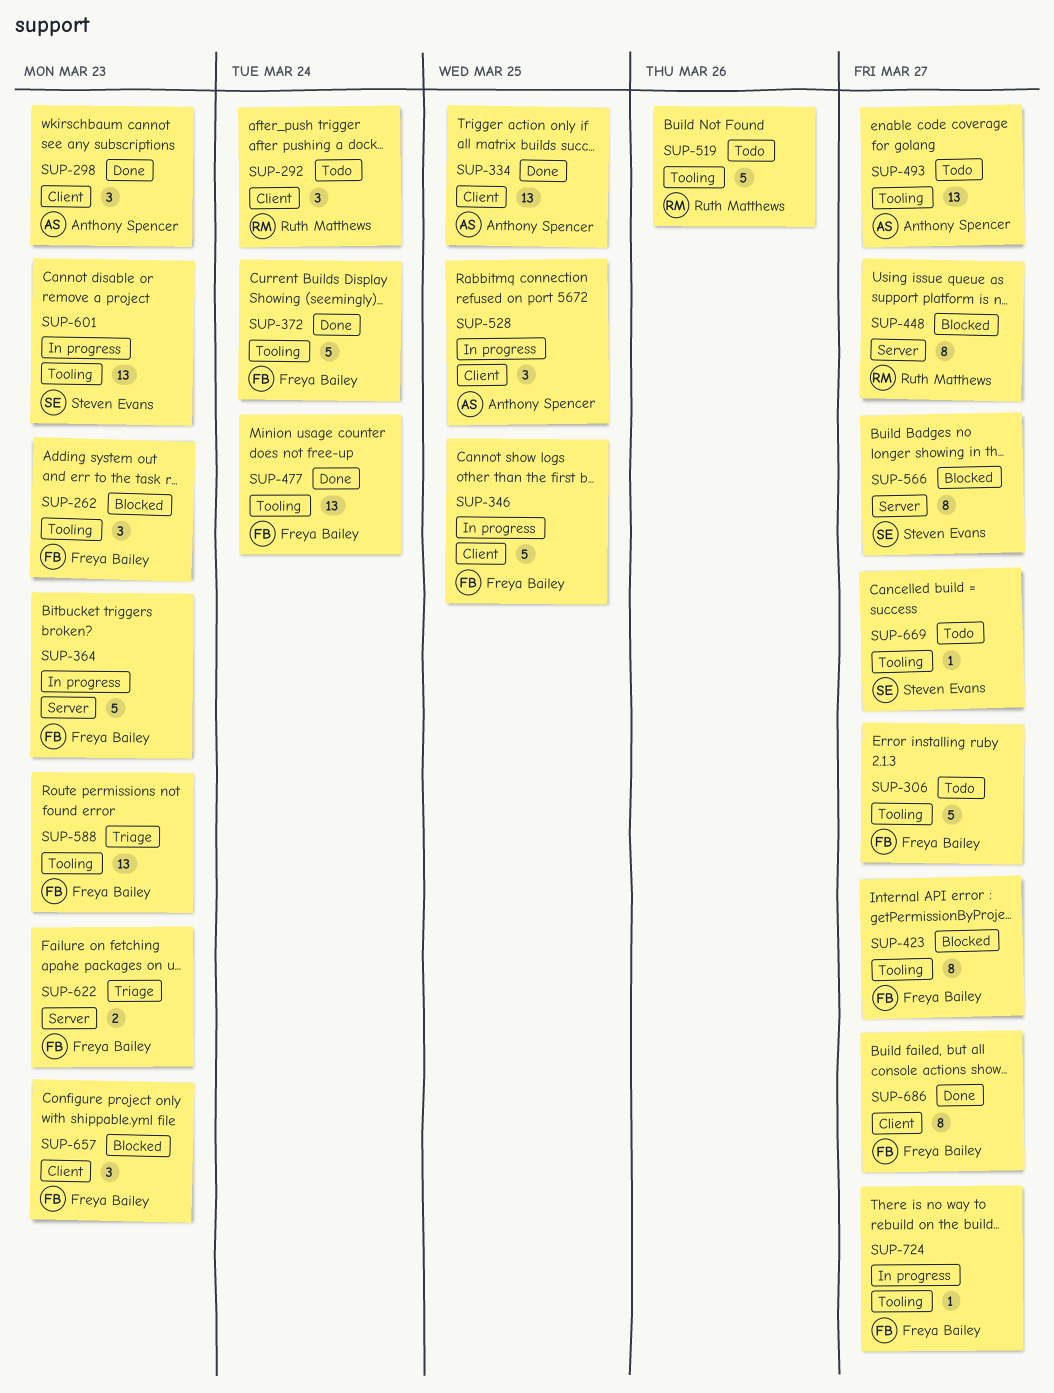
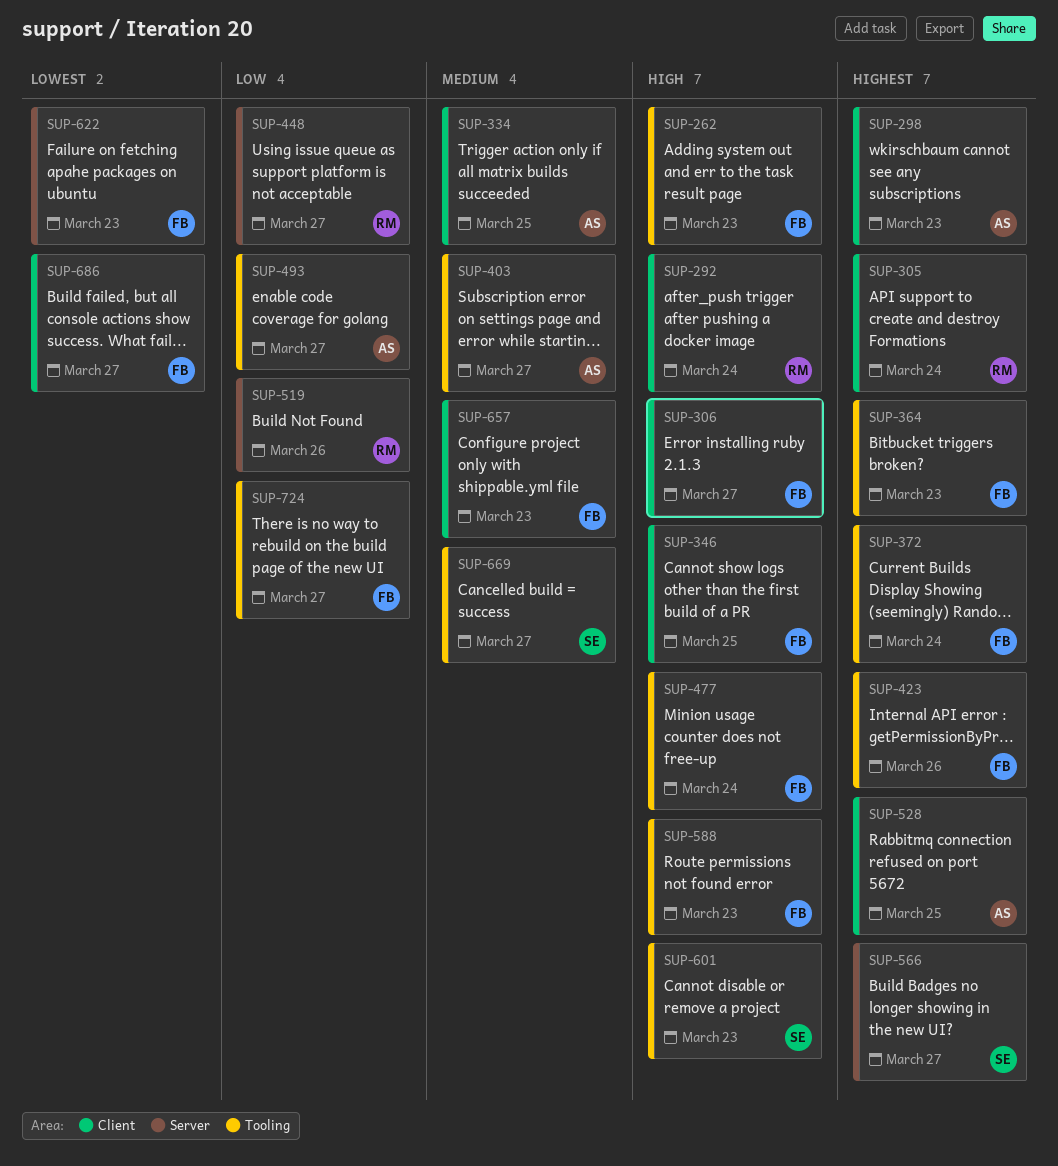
SUP-305: none -> present
SUP-306, label: Tooling -> Client
SUP-364, label: Server -> Tooling
SUP-403: none -> present
SUP-423, due: Mar 27 -> Mar 26
SUP-519, label: Tooling -> Server

